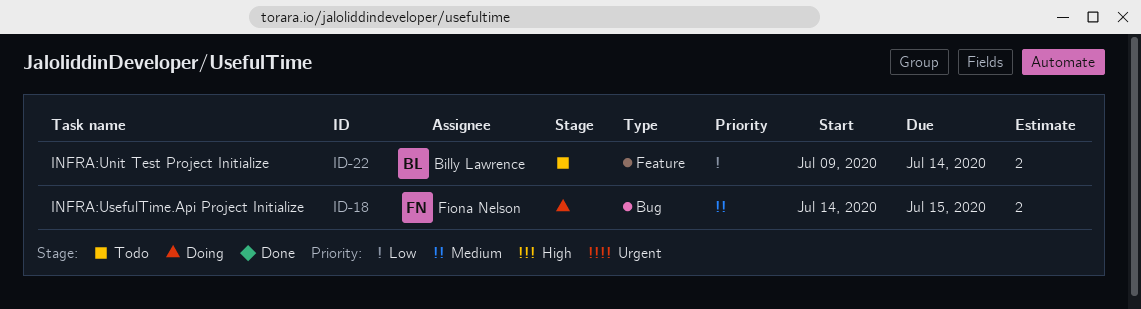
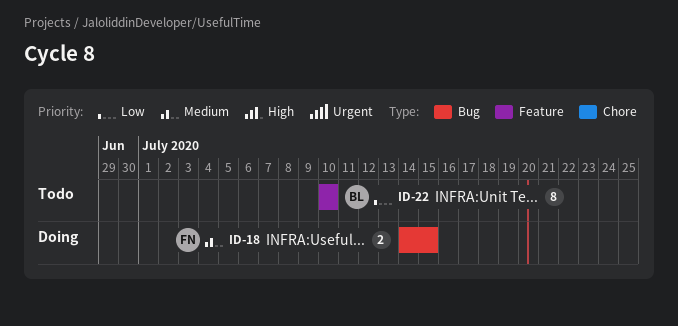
ID-22, estimate: 2 -> 8
ID-22, start: Jul 9 -> Jul 10
ID-22, due: Jul 14 -> Jul 10

